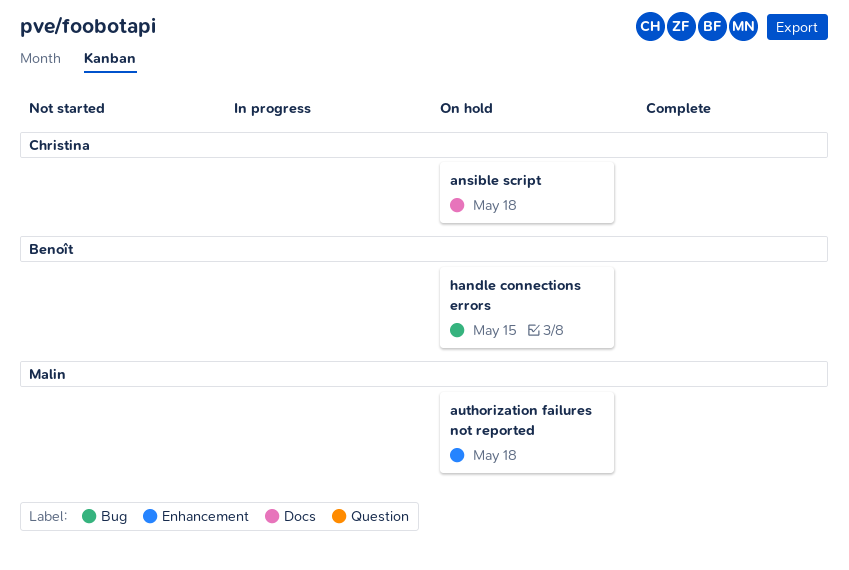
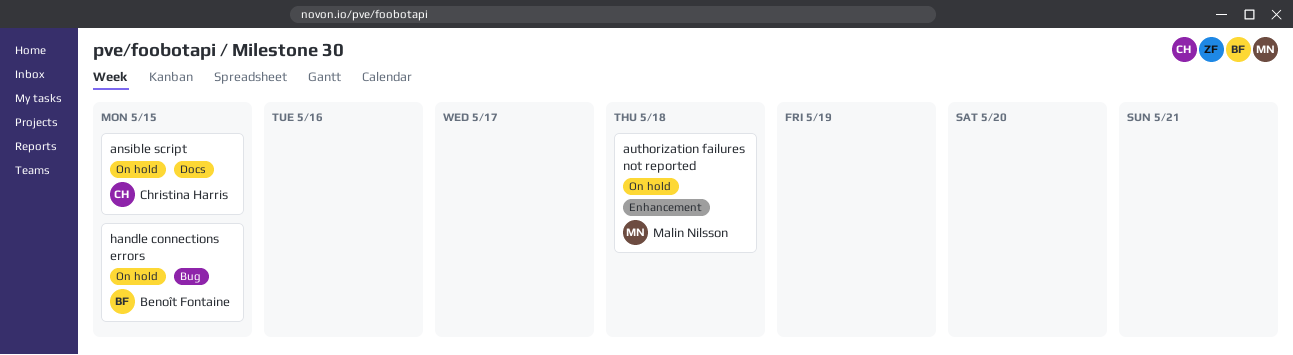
ansible script, due: May 18 -> May 15

